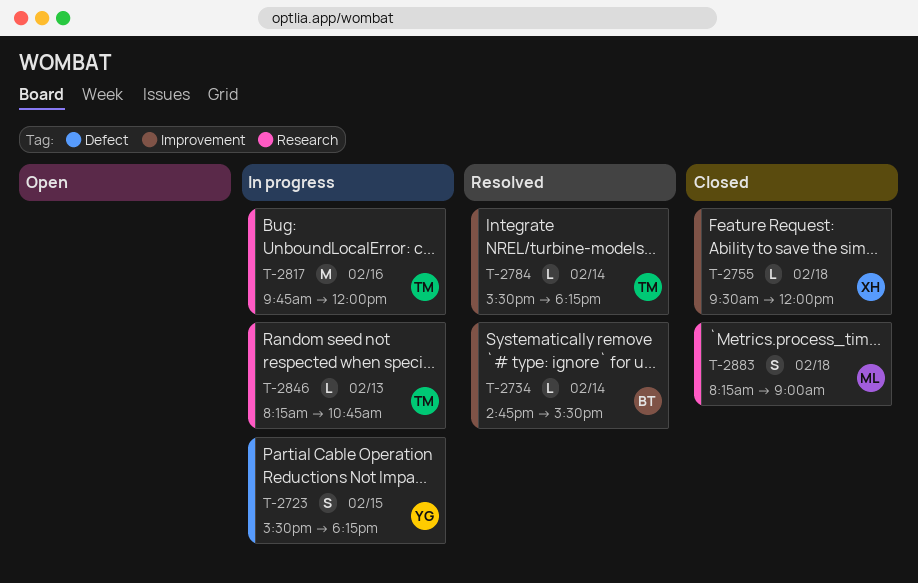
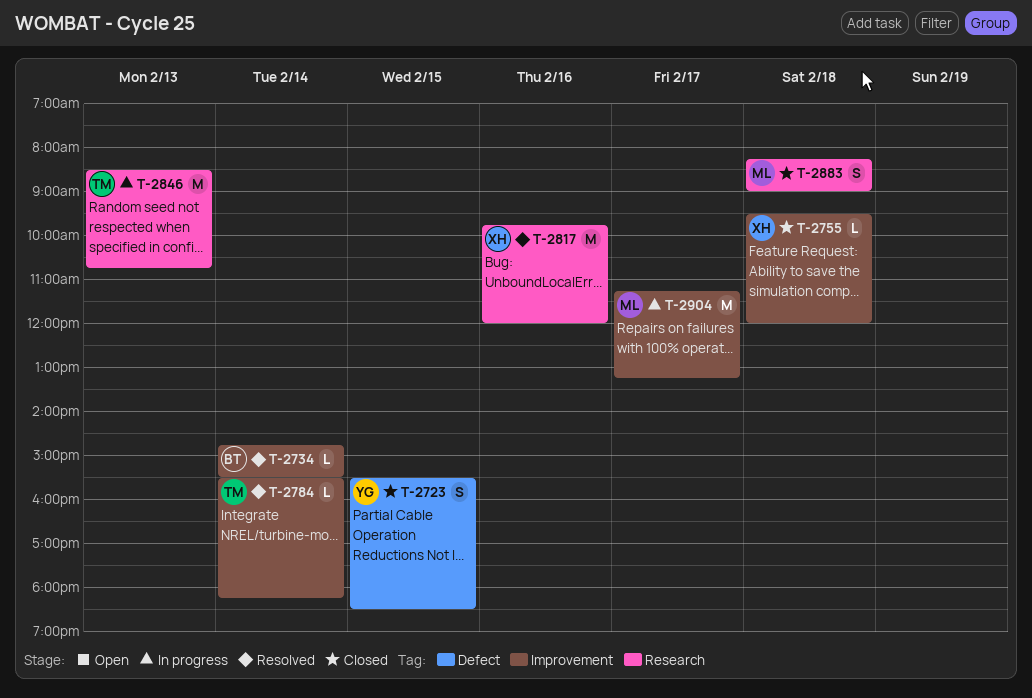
T-2723, status: In progress -> Closed
T-2723, ends: 18:15 -> 18:30
T-2817, status: In progress -> Resolved
T-2817, owner: TM -> XH
T-2846, estimate: L -> M
T-2846, begins: 08:15 -> 08:30
T-2904: none -> present

